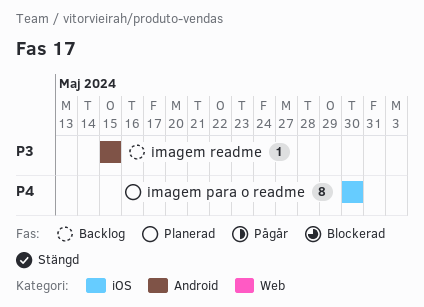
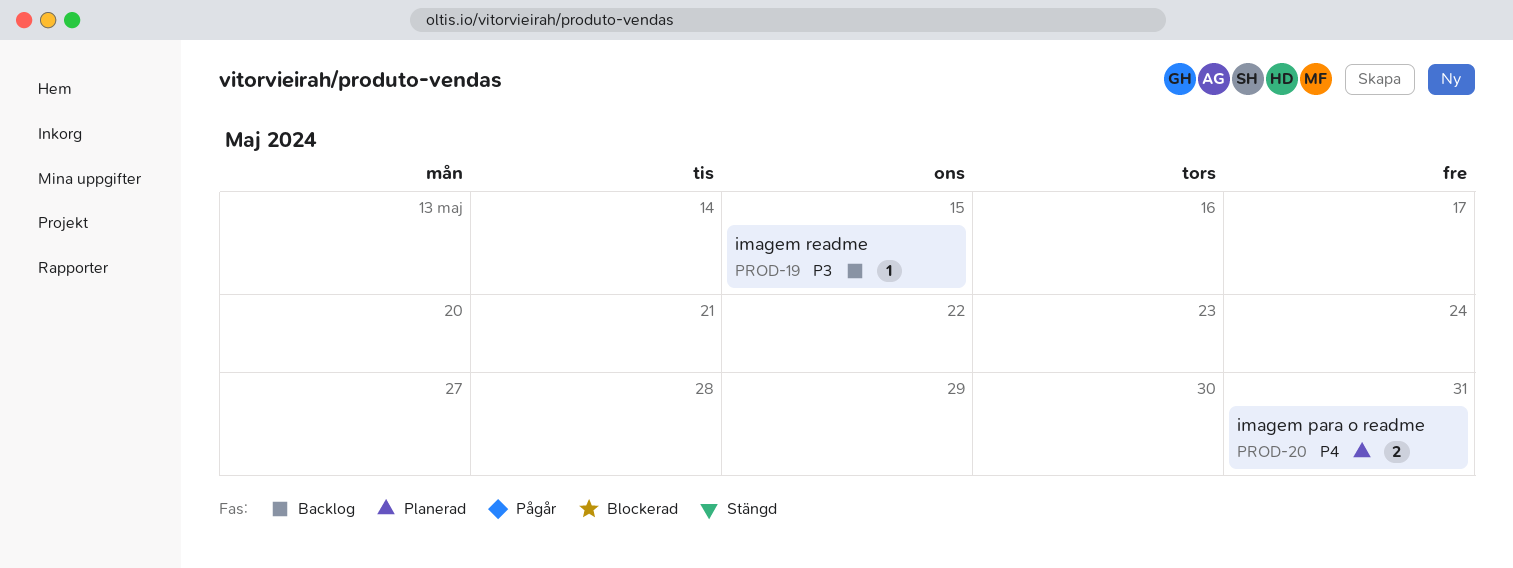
imagem para o readme, estimate: 8 -> 2
imagem para o readme, due: May 30 -> May 31

